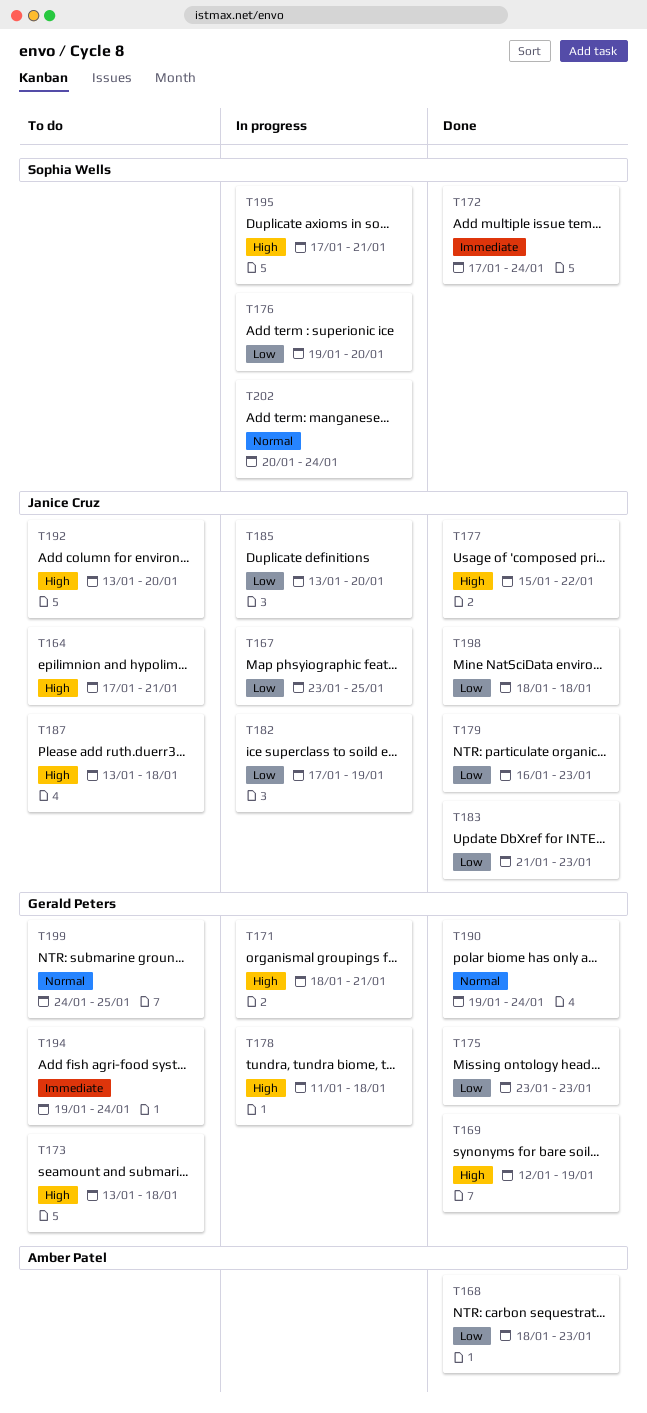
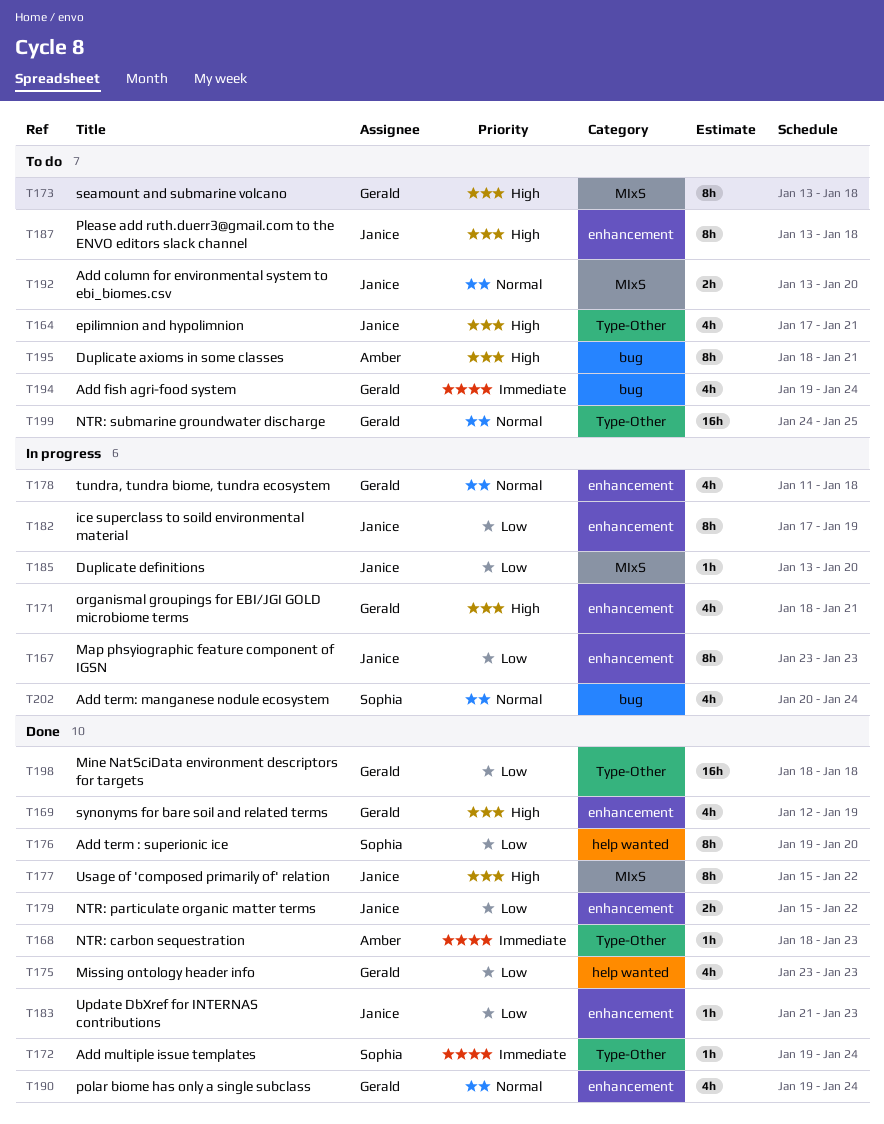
T167, due: Jan 25 -> Jan 23
T168, priority: Low -> Immediate
T172, start: Jan 17 -> Jan 19
T176, status: In progress -> Done
T178, priority: High -> Normal
T179, start: Jan 16 -> Jan 15
T179, due: Jan 23 -> Jan 22
T192, priority: High -> Normal
T195, status: In progress -> To do
T195, owner: Sophia Wells -> Amber Patel
T195, start: Jan 17 -> Jan 18
T198, owner: Janice Cruz -> Gerald Peters

